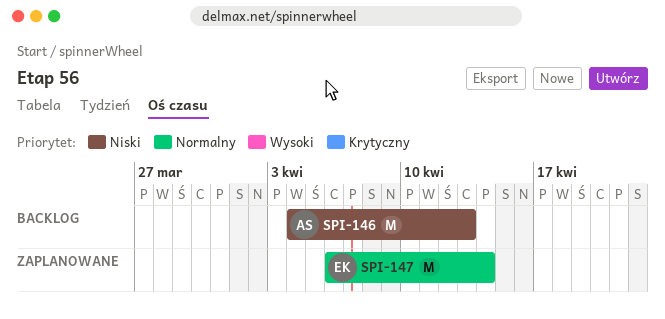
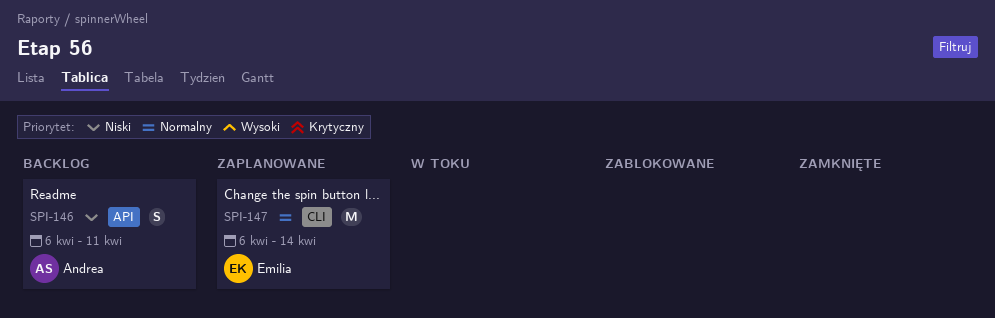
SPI-146, estimate: M -> S
SPI-146, start: Apr 4 -> Apr 6
SPI-146, due: Apr 13 -> Apr 11

